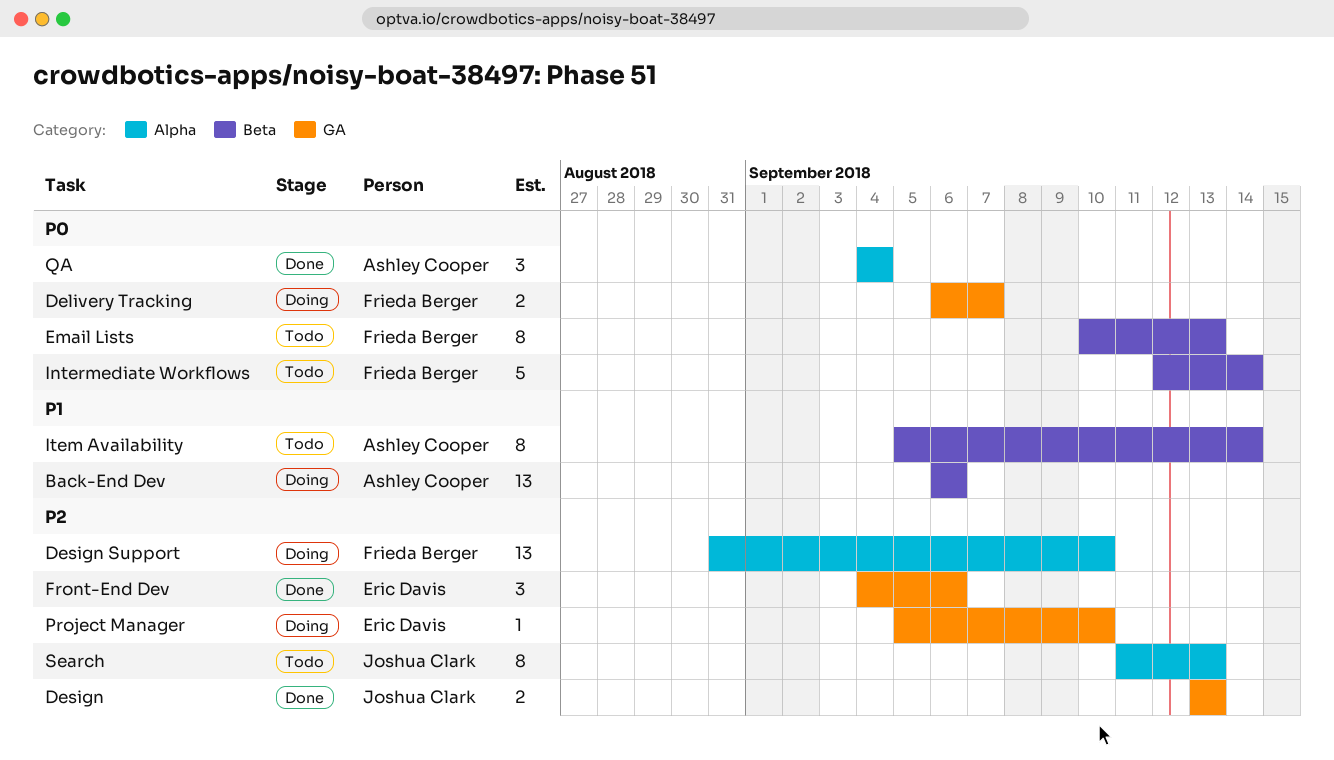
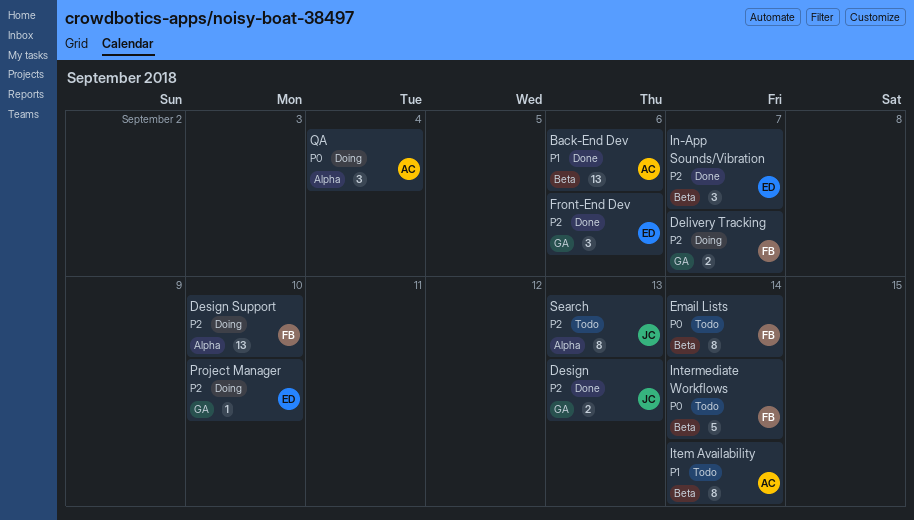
Back-End Dev, status: Doing -> Done
Delivery Tracking, priority: P0 -> P2
Email Lists, due: Sep 13 -> Sep 14
In-App Sounds/Vibration: none -> present
QA, status: Done -> Doing

